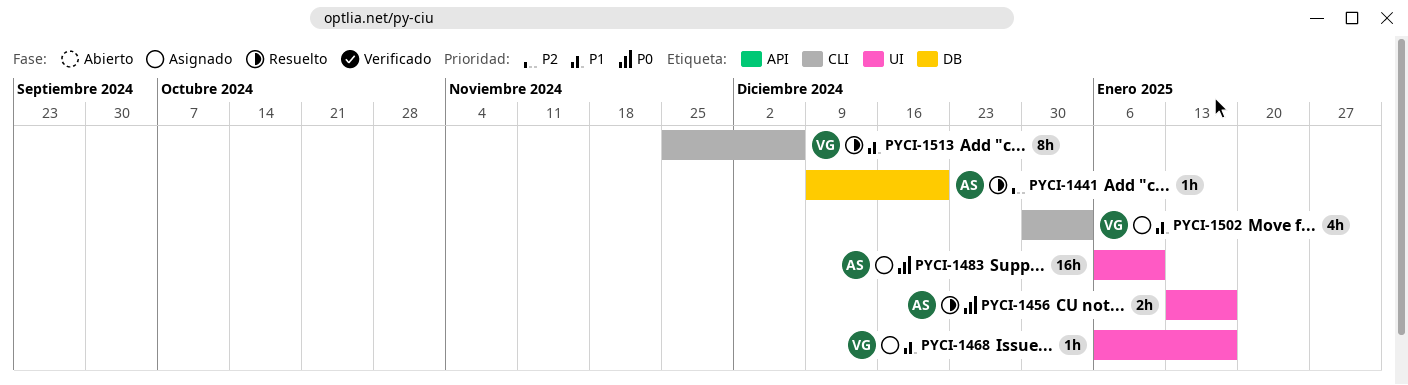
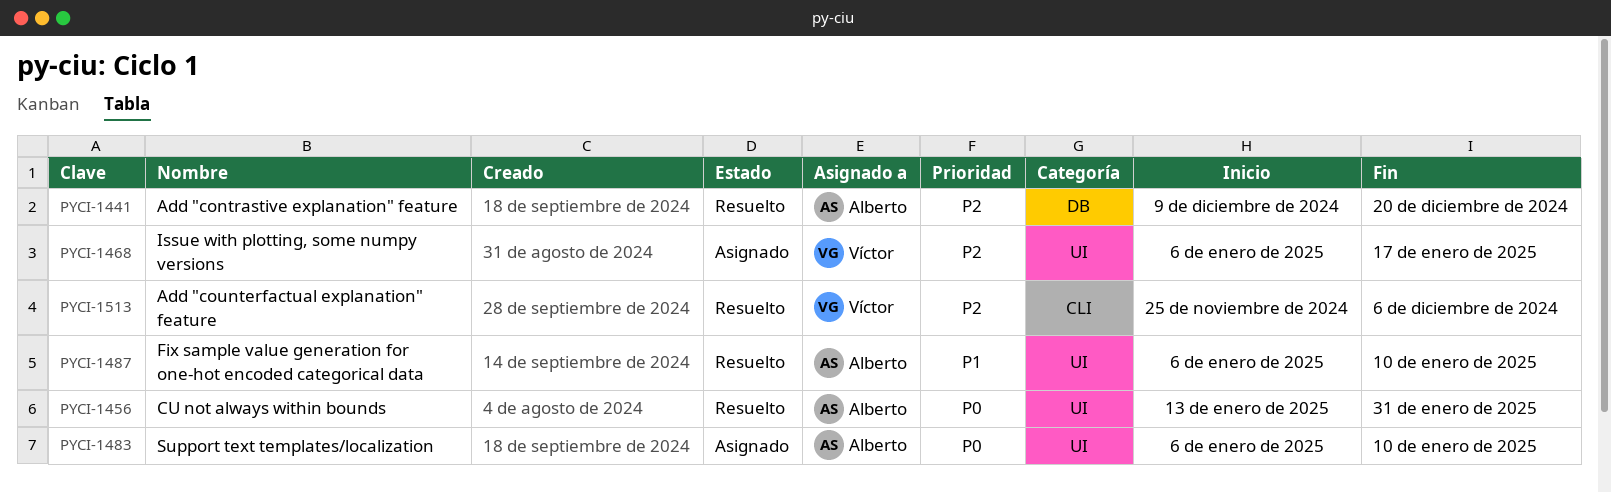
PYCI-1456, due: Jan 17 -> Jan 31
PYCI-1468, priority: P1 -> P2
PYCI-1487: none -> present
PYCI-1502: present -> none
PYCI-1513, priority: P1 -> P2

